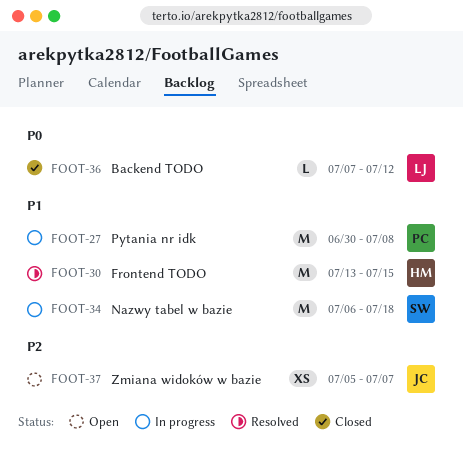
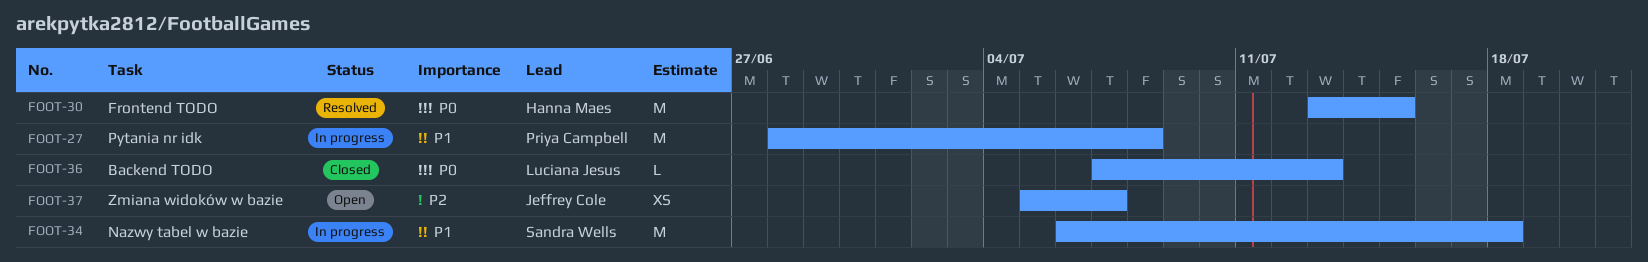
FOOT-27, start: Jun 30 -> Jun 28
FOOT-30, priority: P1 -> P0
FOOT-36, due: Jul 12 -> Jul 13

